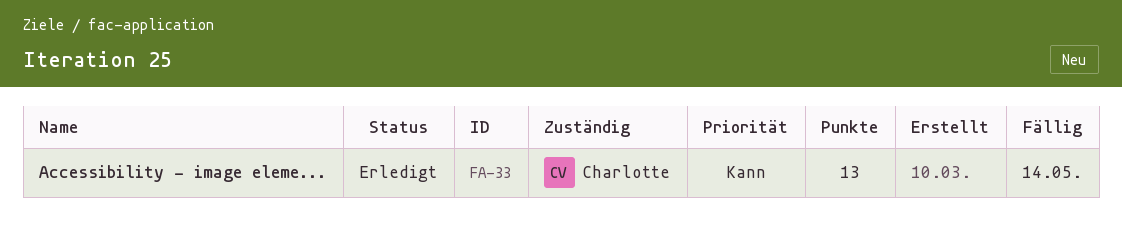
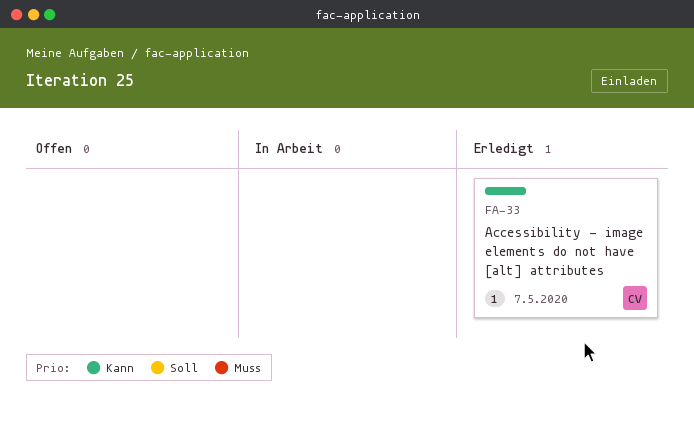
FA-33, estimate: 13 -> 1
FA-33, due: May 14 -> May 7

